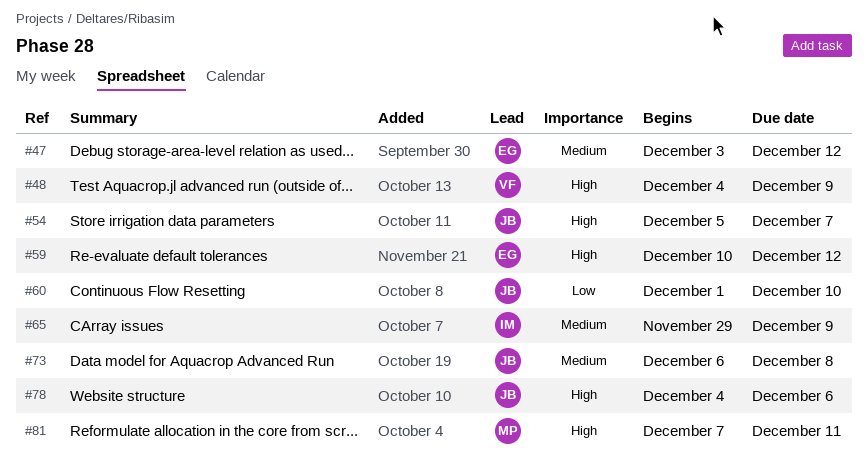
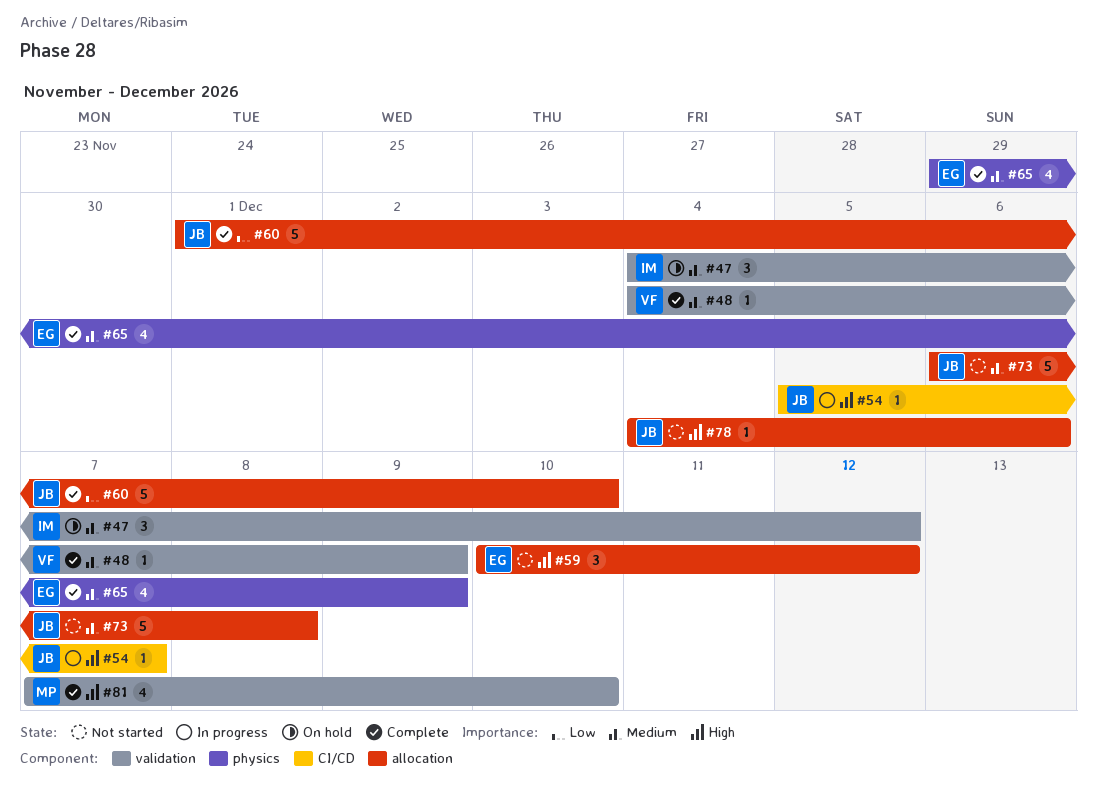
#47, owner: EG -> IM
#47, start: Dec 3 -> Dec 4
#48, priority: High -> Medium
#65, owner: IM -> EG
#81, due: Dec 11 -> Dec 10

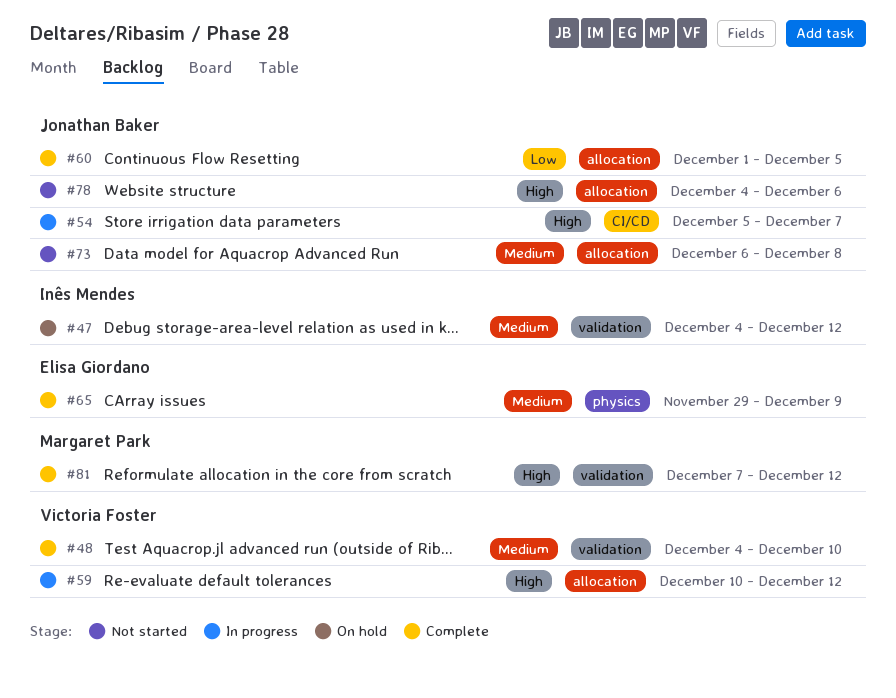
#48, due: Dec 9 -> Dec 10
#59, status: Not started -> In progress
#59, owner: Elisa Giordano -> Victoria Foster
#60, due: Dec 10 -> Dec 5
#81, due: Dec 10 -> Dec 12

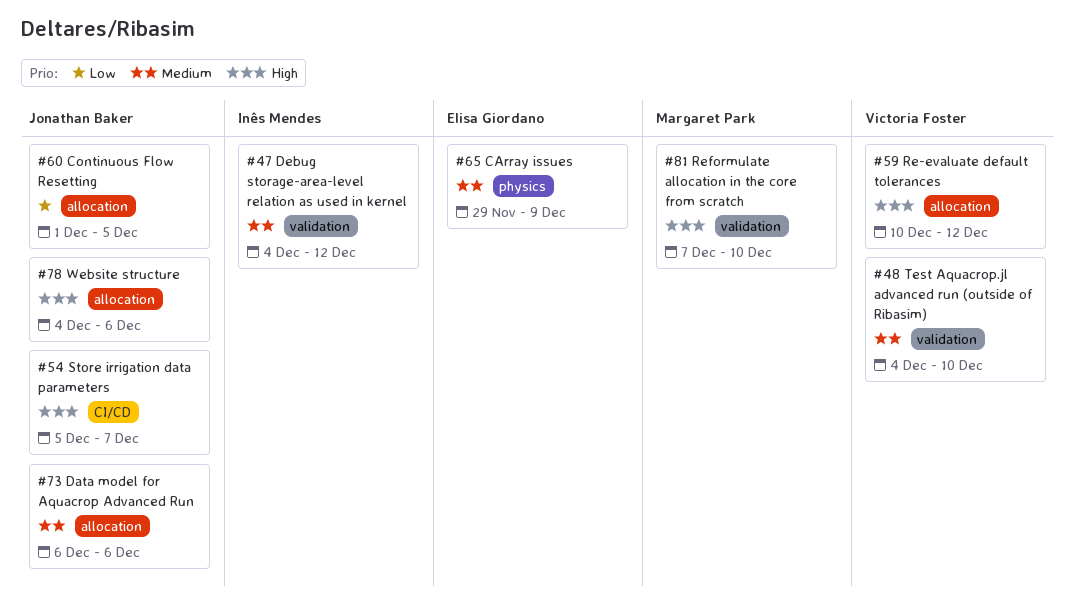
#73, due: Dec 8 -> Dec 6
#81, due: Dec 12 -> Dec 10

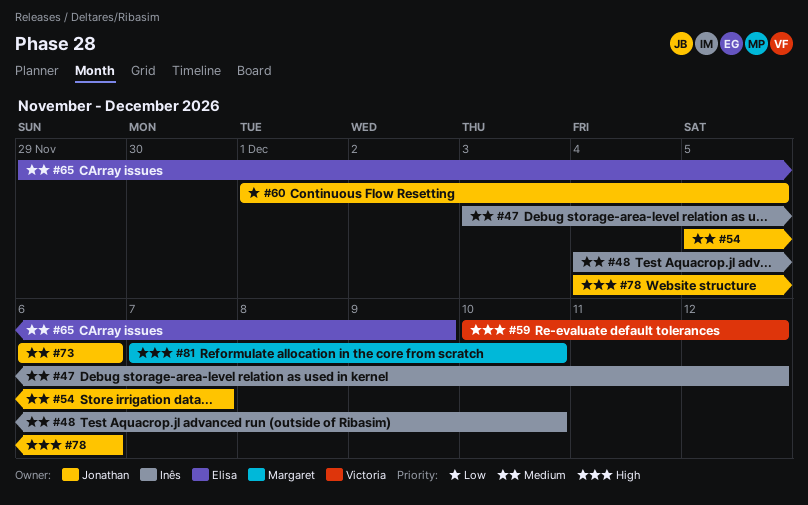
#47, start: Dec 4 -> Dec 3
#48, owner: Victoria Foster -> Inês Mendes
#54, priority: High -> Medium

